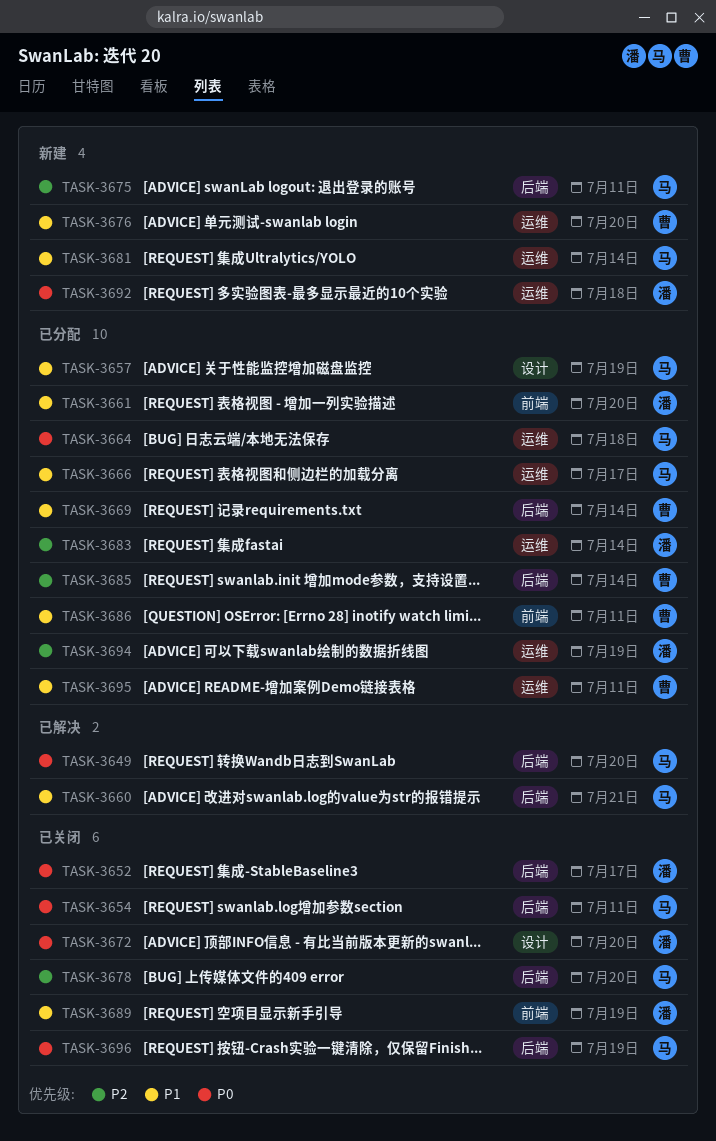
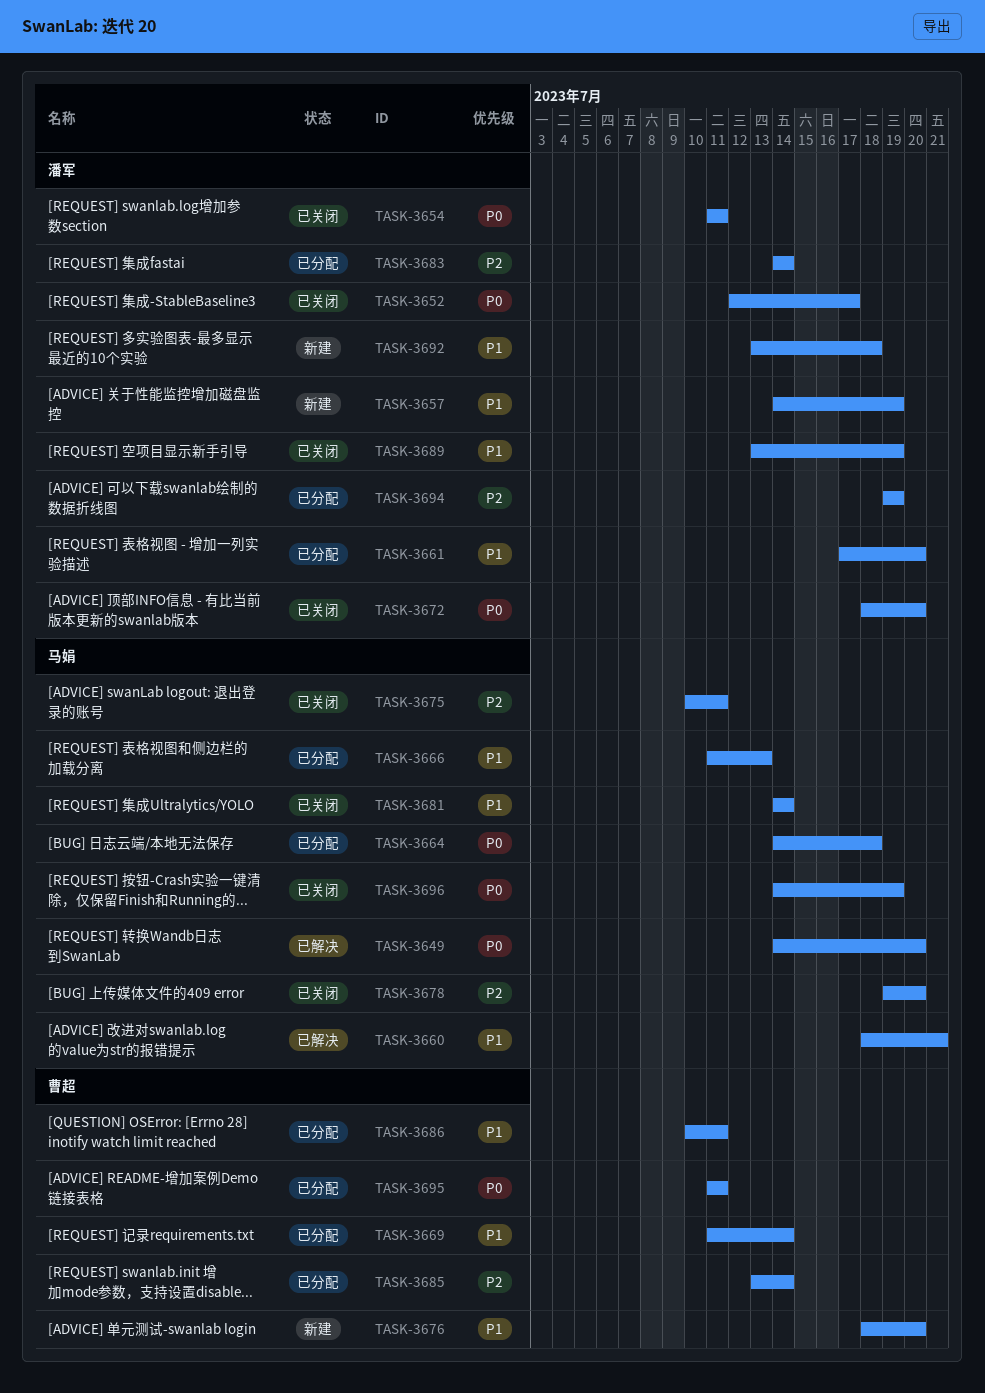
TASK-3654, owner: 马娟 -> 潘军
TASK-3657, status: 已分配 -> 新建
TASK-3657, owner: 马娟 -> 潘军
TASK-3666, due: Jul 17 -> Jul 13
TASK-3675, status: 新建 -> 已关闭
TASK-3681, status: 新建 -> 已关闭
TASK-3692, priority: P0 -> P1
TASK-3695, priority: P1 -> P0

